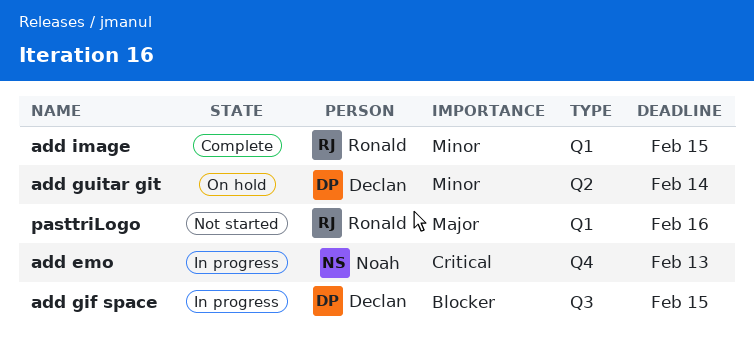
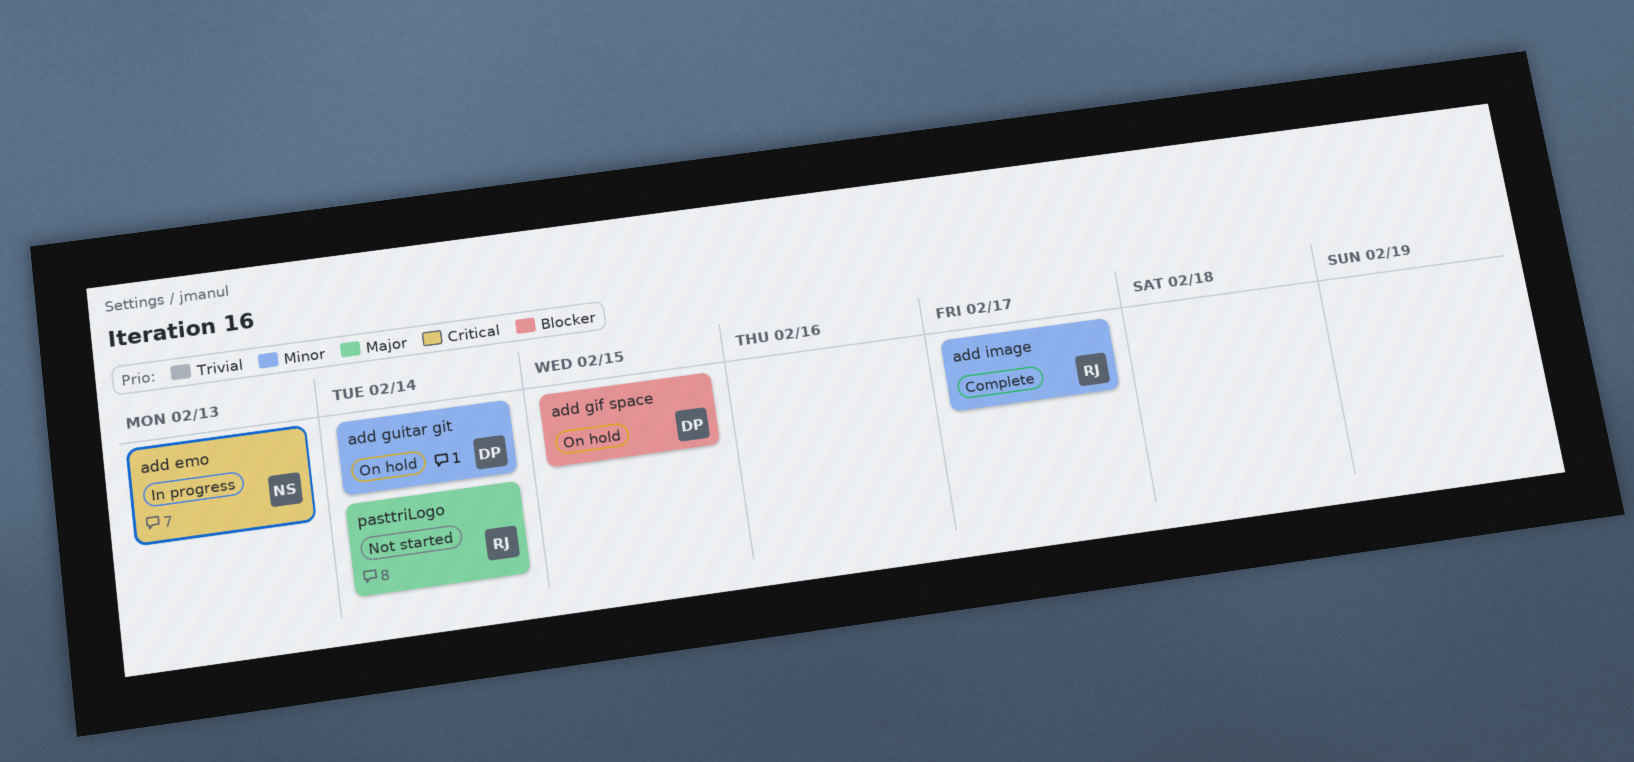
add gif space, status: In progress -> On hold
add image, due: Feb 15 -> Feb 17
pasttriLogo, due: Feb 16 -> Feb 14

